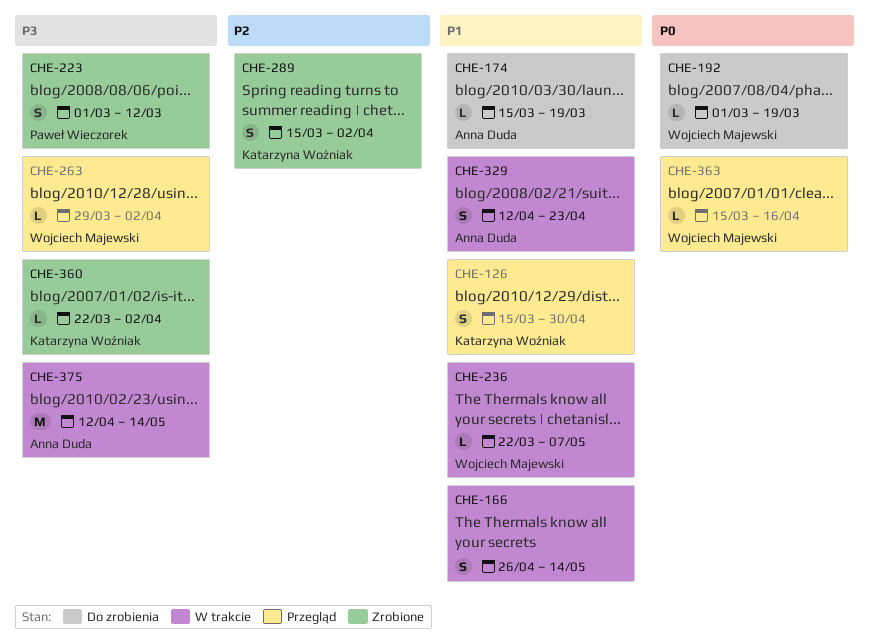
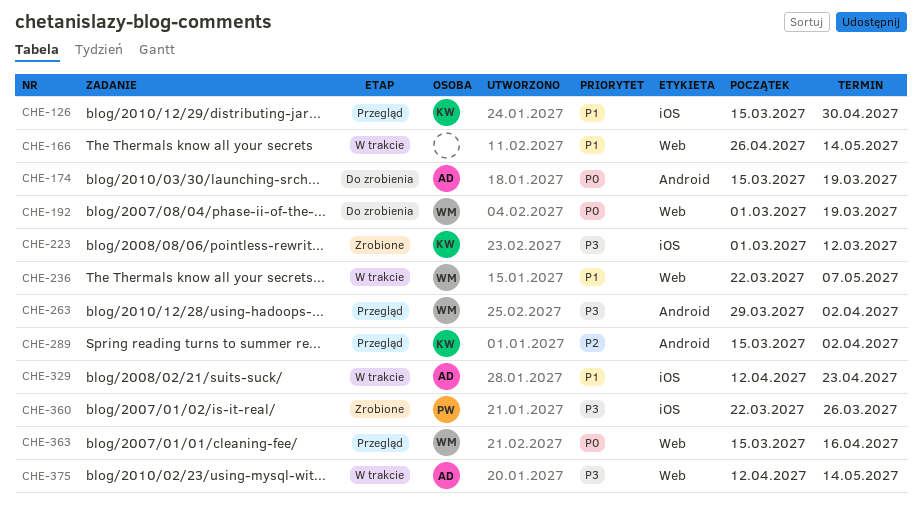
CHE-174, priority: P1 -> P0
CHE-223, owner: Paweł Wieczorek -> Katarzyna Woźniak
CHE-289, status: Zrobione -> Przegląd
CHE-360, owner: Katarzyna Woźniak -> Paweł Wieczorek
CHE-360, due: Apr 2 -> Mar 26

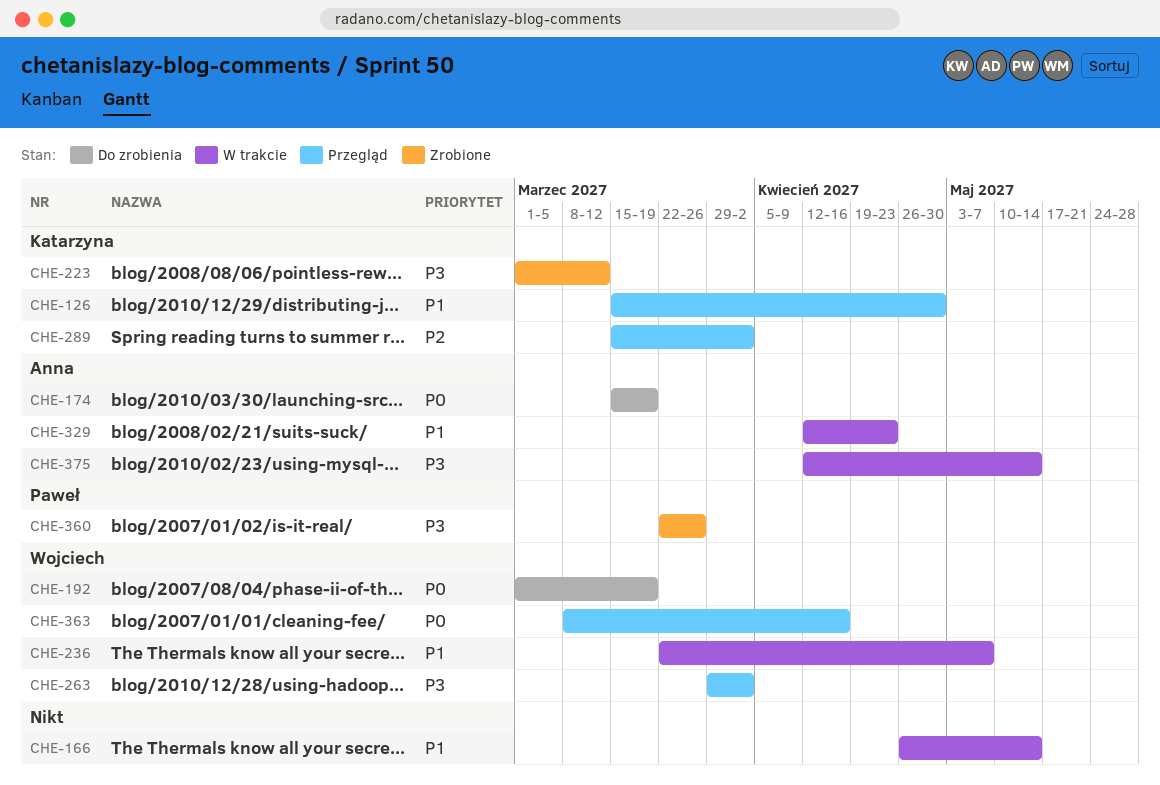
CHE-363, start: Mar 15 -> Mar 8

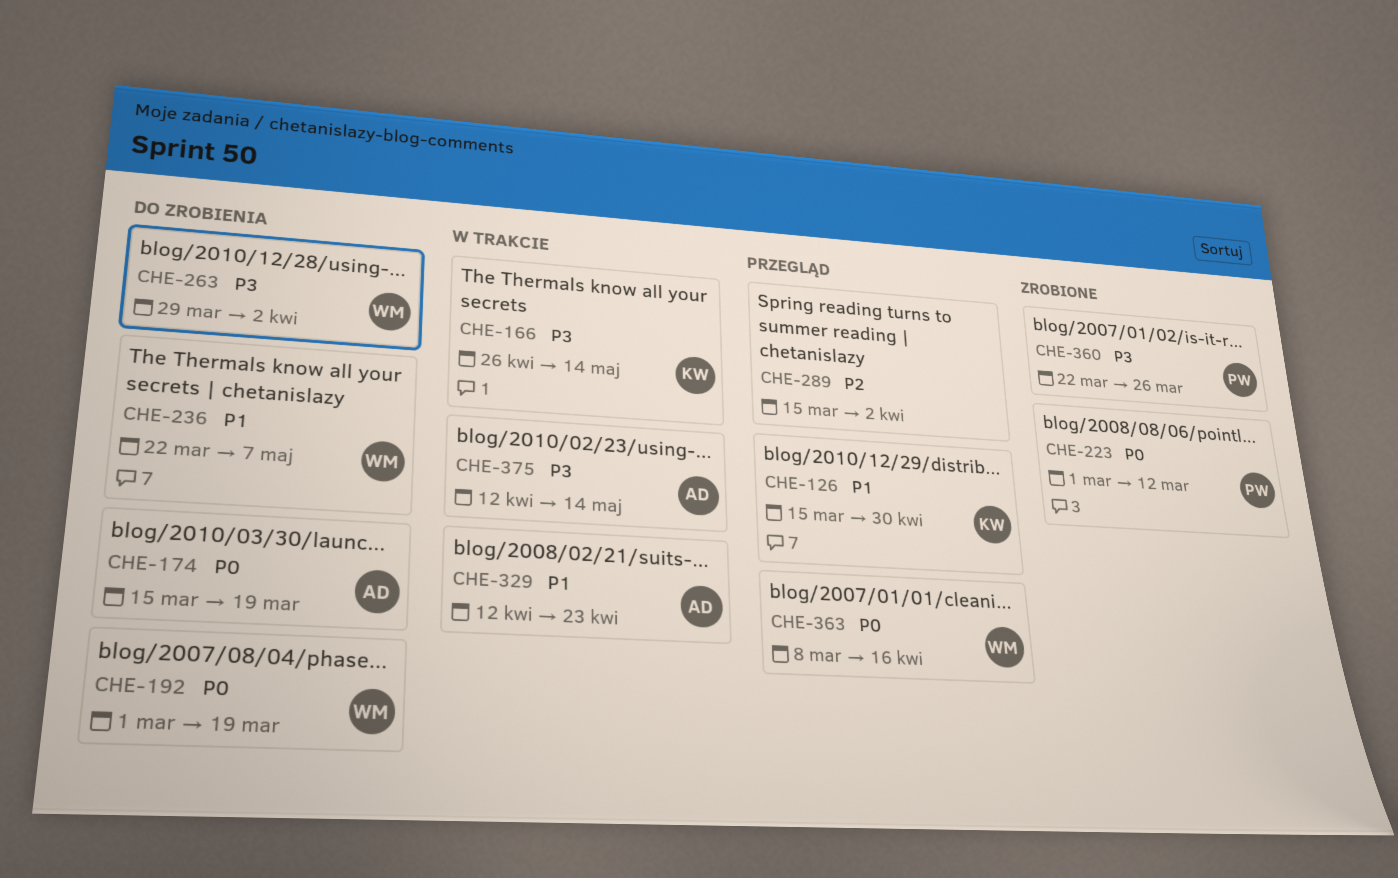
CHE-166, owner: none -> Katarzyna
CHE-166, priority: P1 -> P3
CHE-223, owner: Katarzyna -> Paweł
CHE-223, priority: P3 -> P0
CHE-236, status: W trakcie -> Do zrobienia
CHE-263, status: Przegląd -> Do zrobienia
CHE-289, owner: Katarzyna -> none

